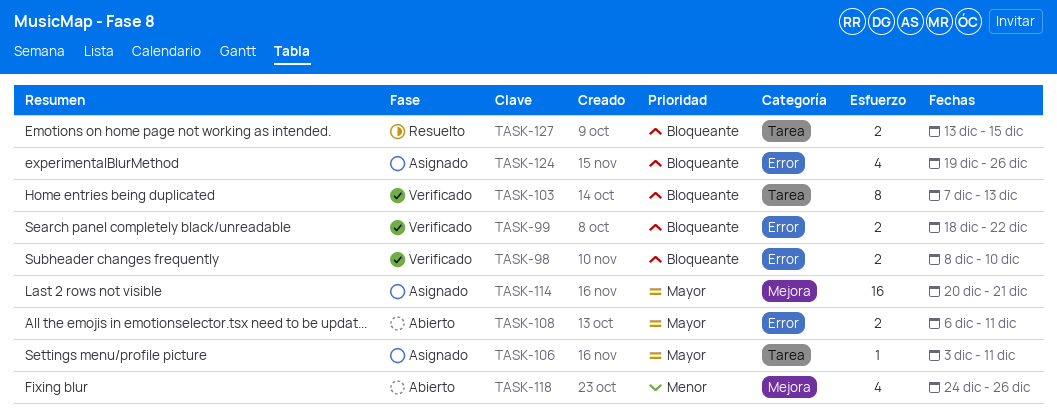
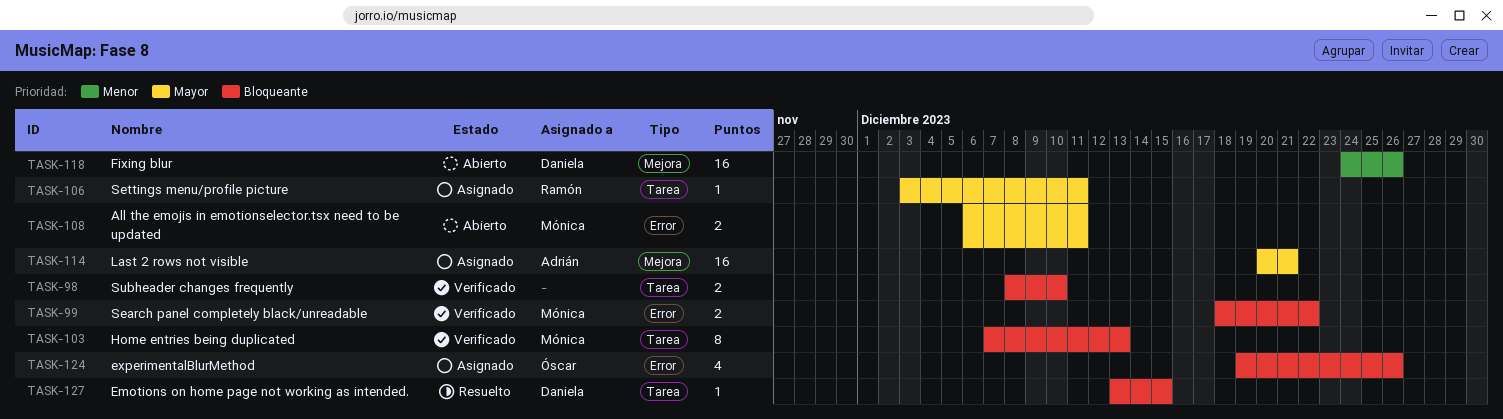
TASK-98, label: Error -> Tarea
TASK-118, estimate: 4 -> 16
TASK-127, estimate: 2 -> 1

